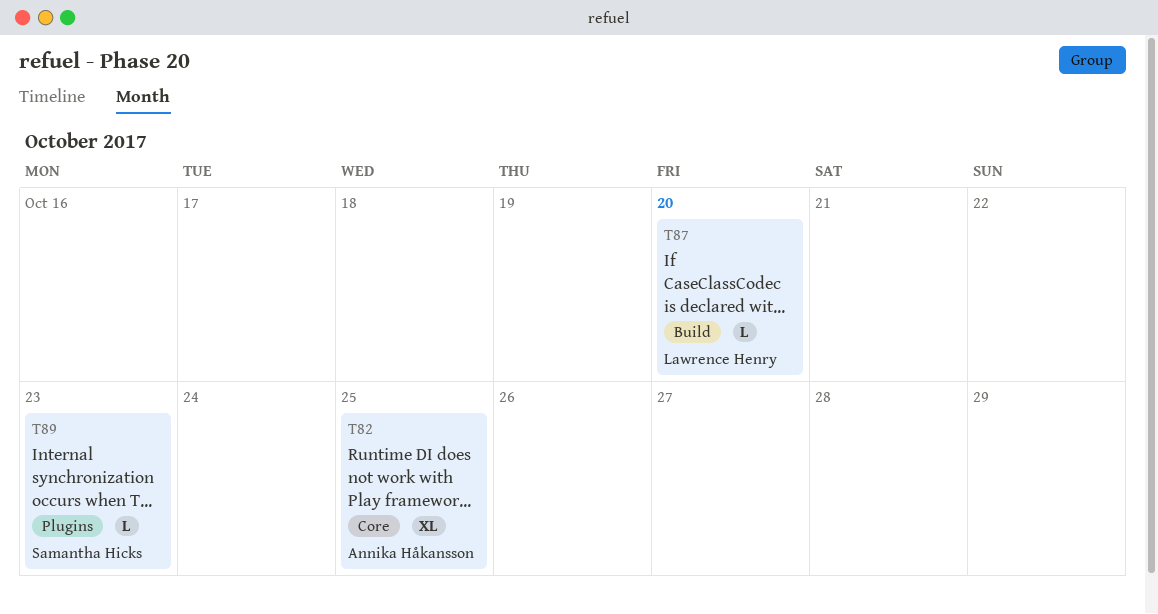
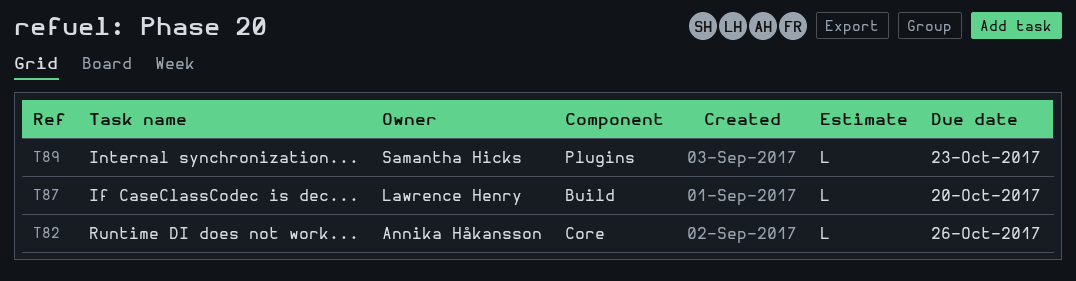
T82, estimate: XL -> L
T82, due: Oct 25 -> Oct 26

